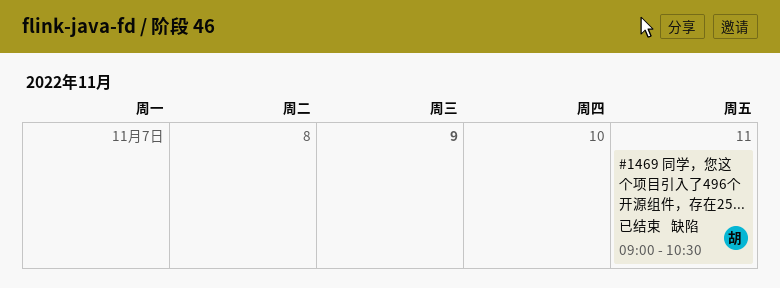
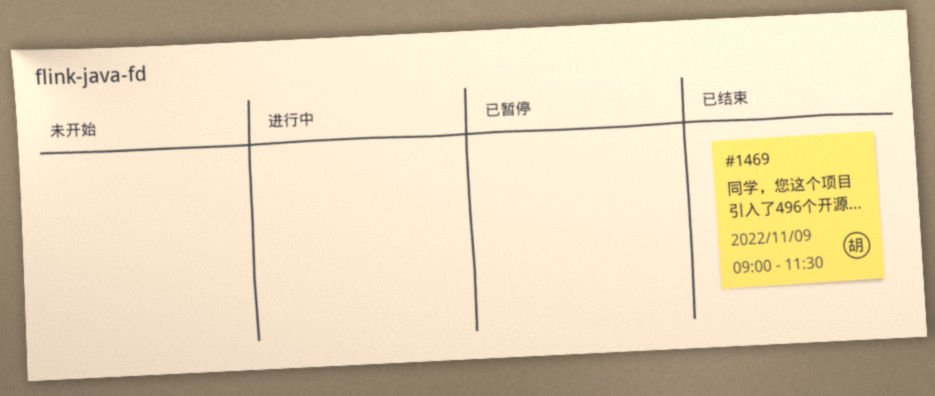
#1469, day: Nov 11 -> Nov 9
#1469, ends: 10:30 -> 11:30

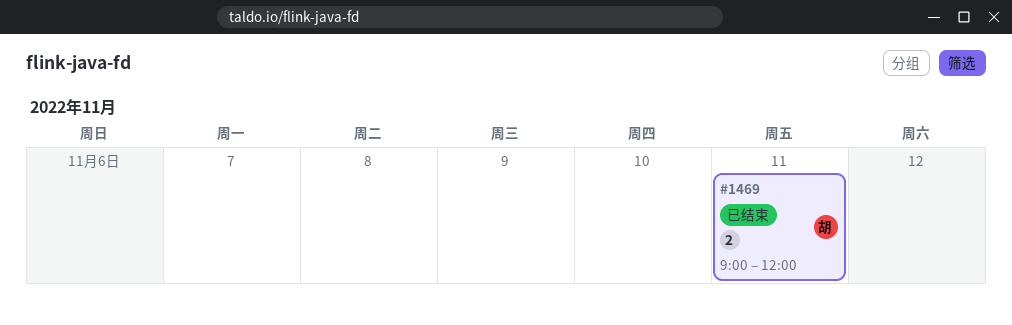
#1469, day: Nov 9 -> Nov 11
#1469, ends: 11:30 -> 12:00

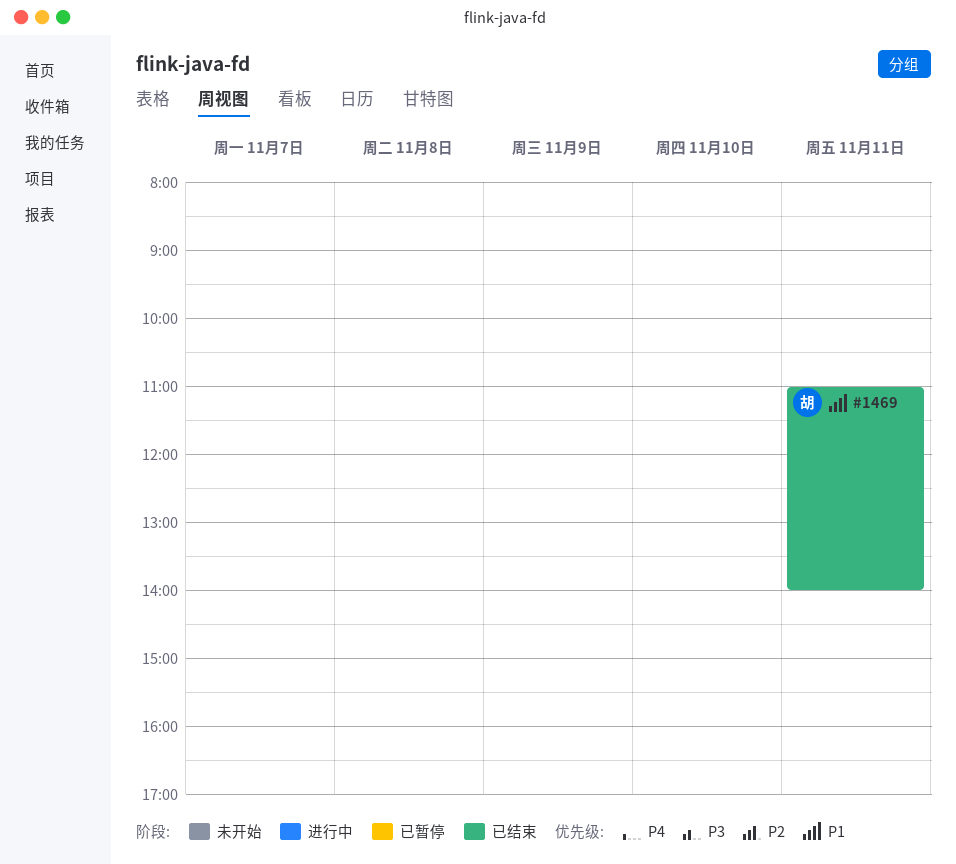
#1469, begins: 09:00 -> 11:00
#1469, ends: 12:00 -> 14:00

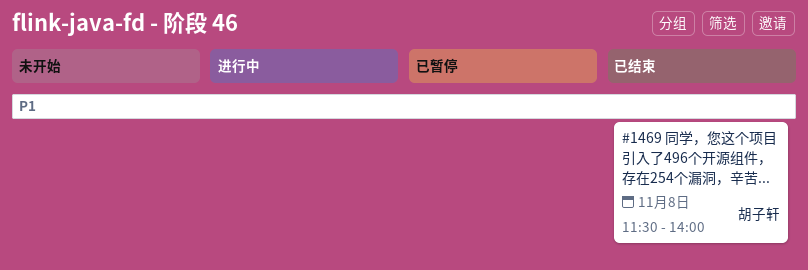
#1469, day: Nov 11 -> Nov 8
#1469, begins: 11:00 -> 11:30

